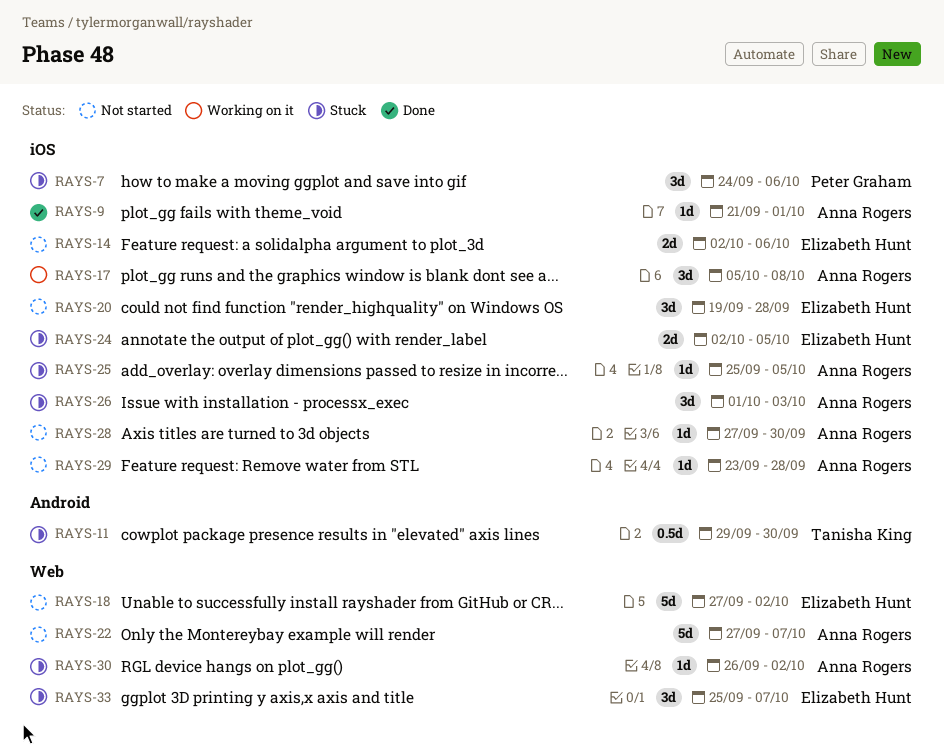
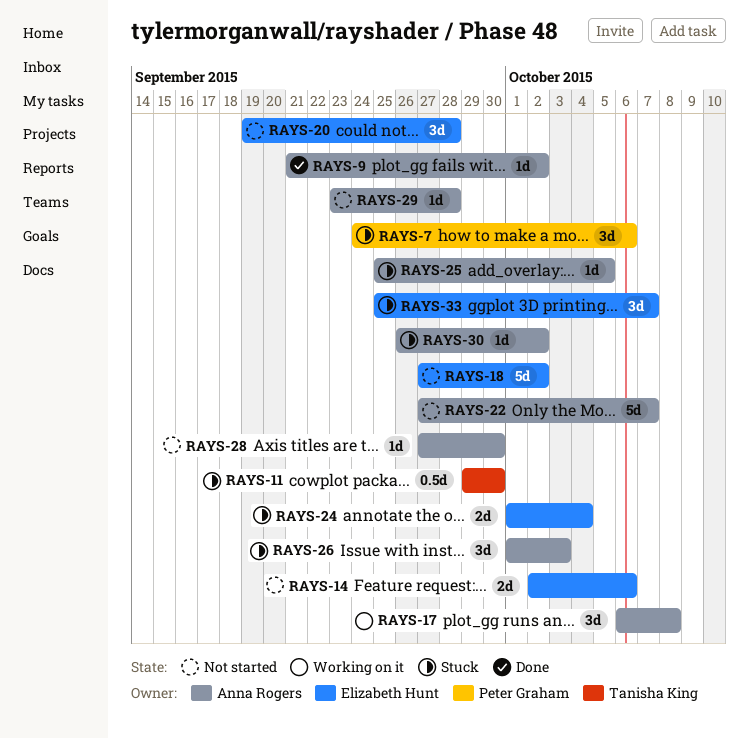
RAYS-9, due: Oct 1 -> Oct 2
RAYS-17, start: Oct 5 -> Oct 6
RAYS-24, start: Oct 2 -> Oct 1
RAYS-24, due: Oct 5 -> Oct 4

